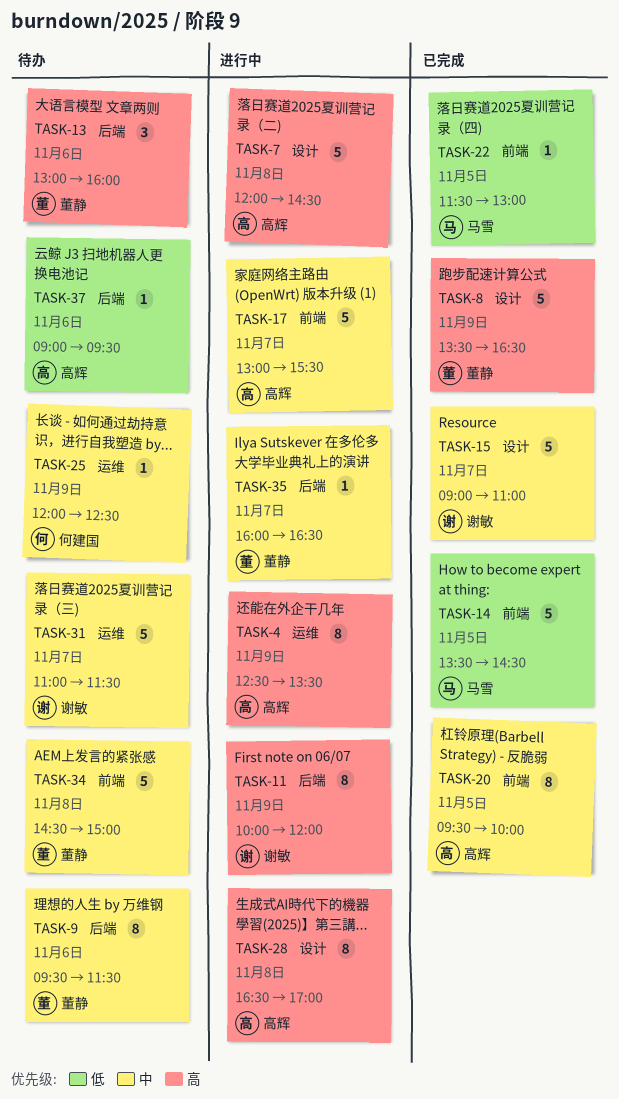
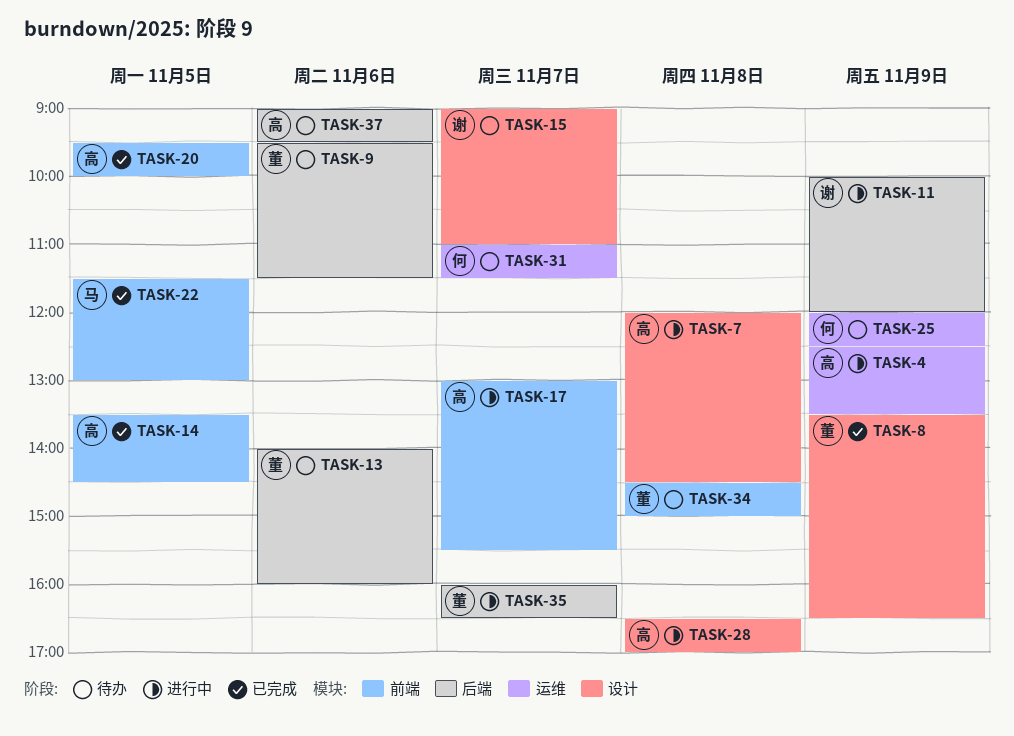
TASK-13, begins: 13:00 -> 14:00
TASK-14, owner: 马雪 -> 高辉
TASK-15, status: 已完成 -> 待办
TASK-31, owner: 谢敏 -> 何建国

